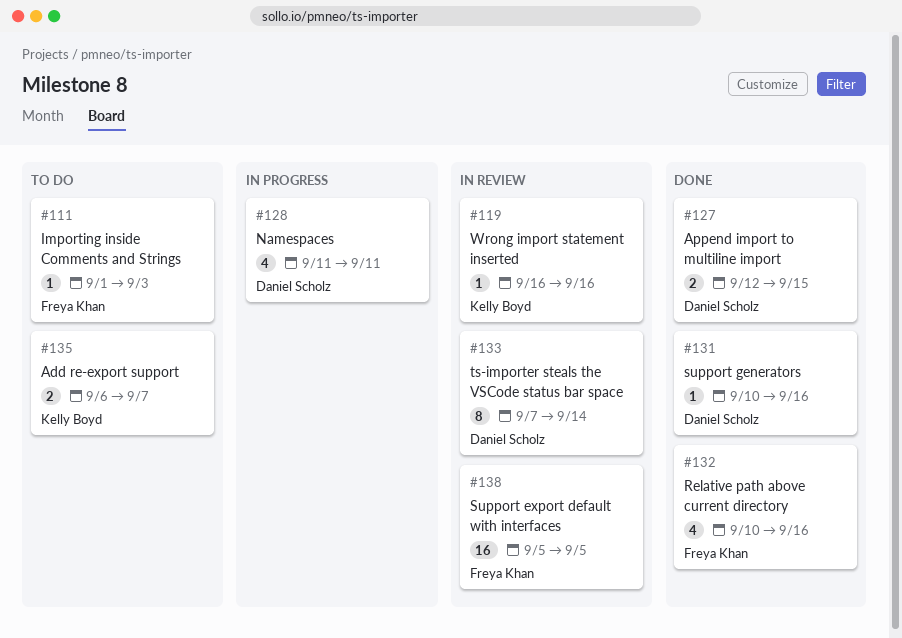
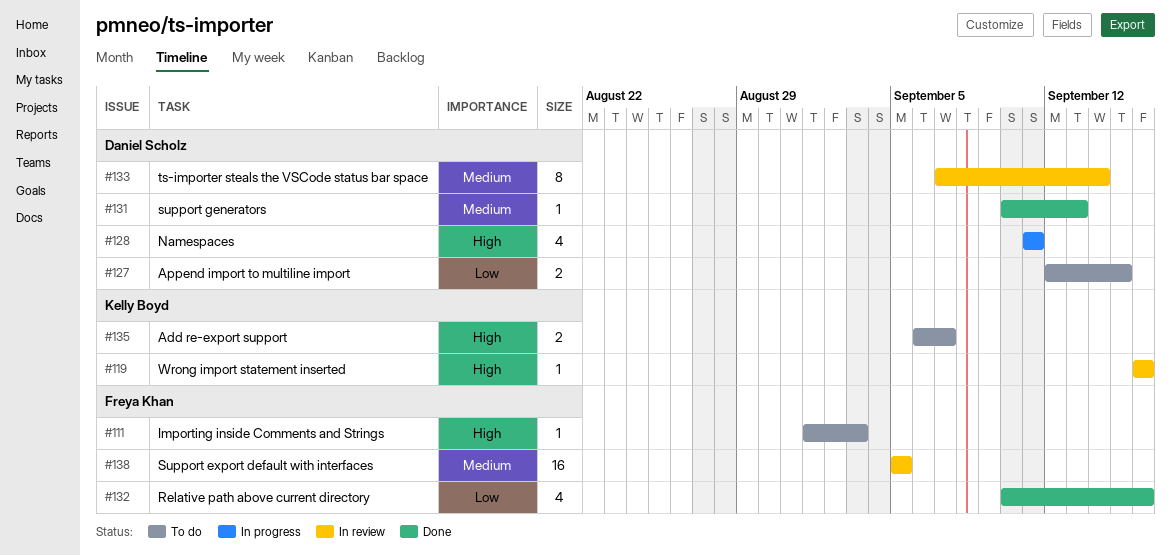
#127, status: Done -> To do
#131, due: Sep 16 -> Sep 13

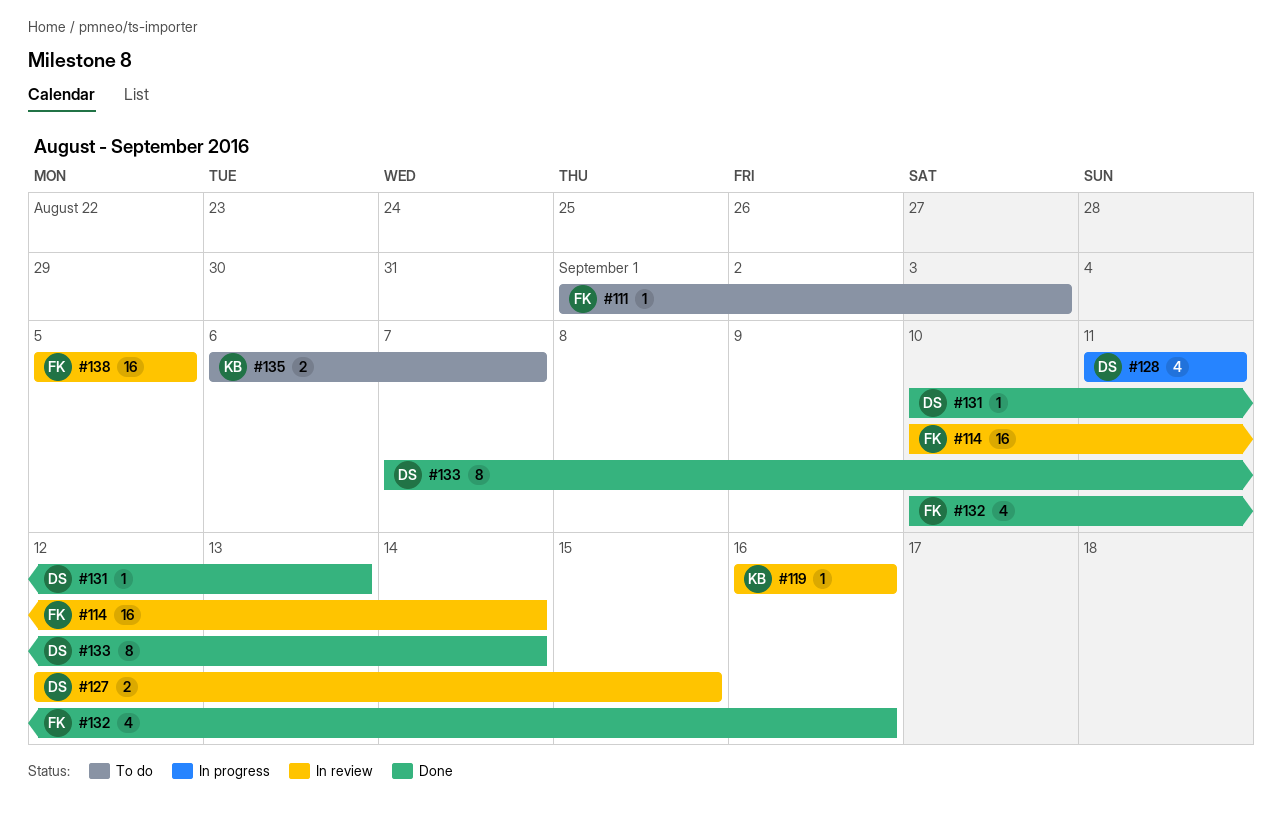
#114: none -> present
#127, status: To do -> In review
#133, status: In review -> Done

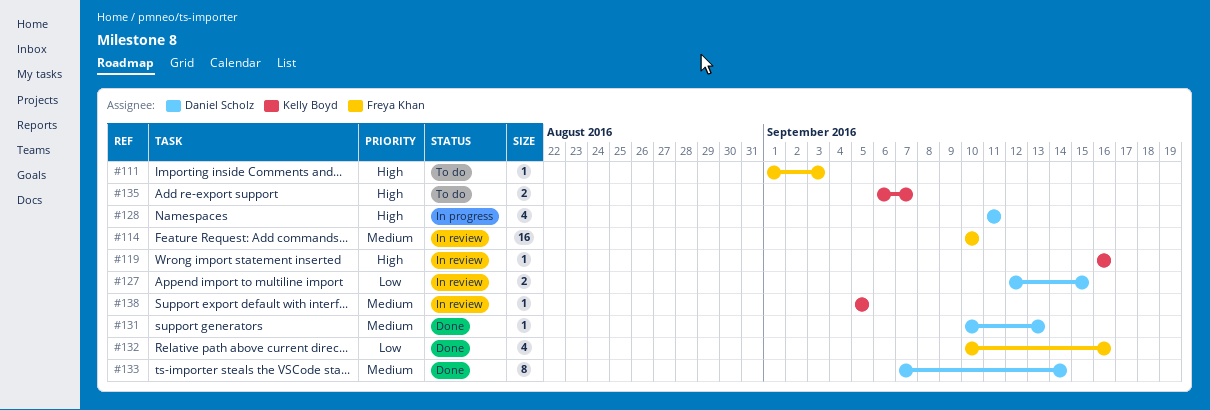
#114, due: Sep 14 -> Sep 10
#138, owner: Freya Khan -> Kelly Boyd
#138, estimate: 16 -> 1

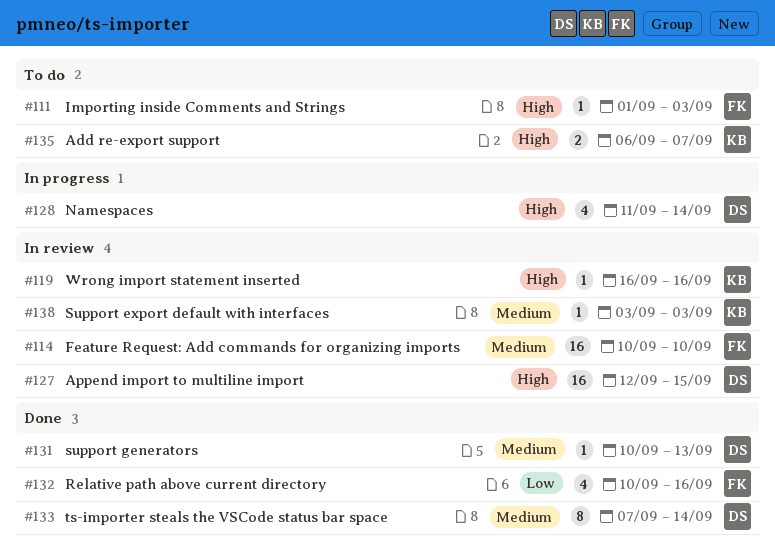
#127, priority: Low -> High
#127, estimate: 2 -> 16
#128, due: Sep 11 -> Sep 14
#138, start: Sep 5 -> Sep 3
#138, due: Sep 5 -> Sep 3

